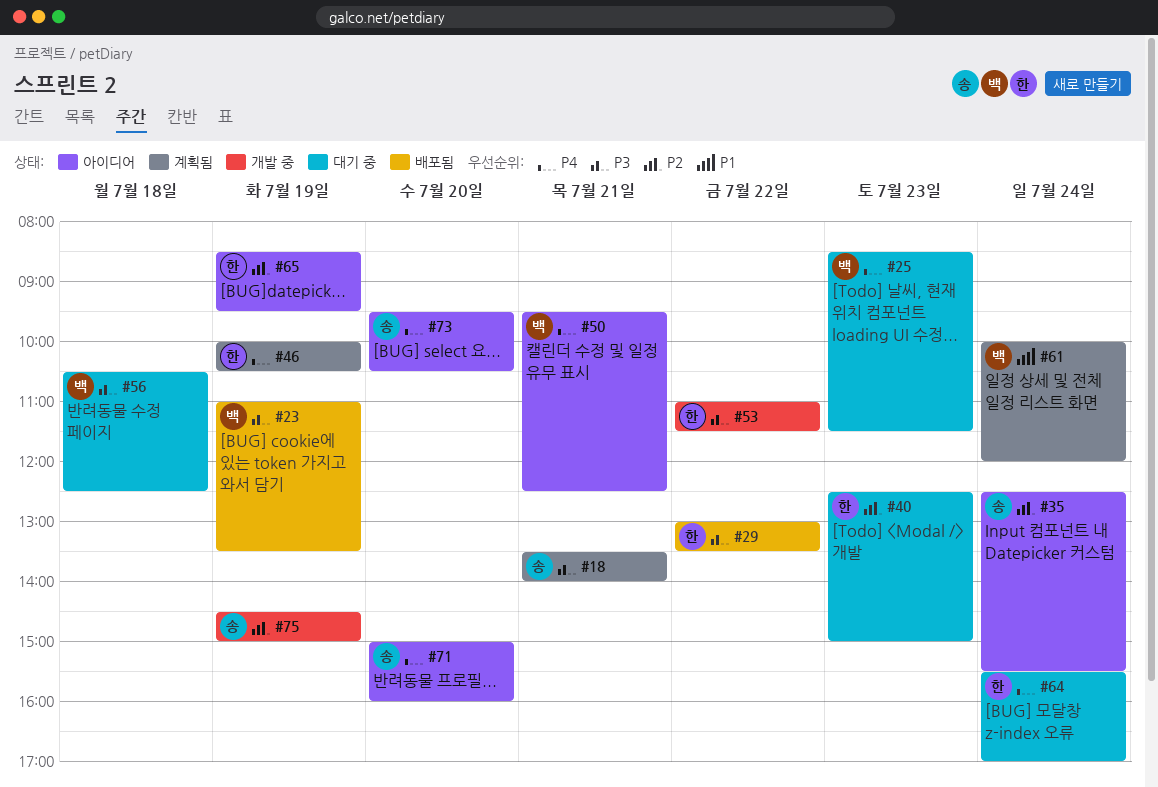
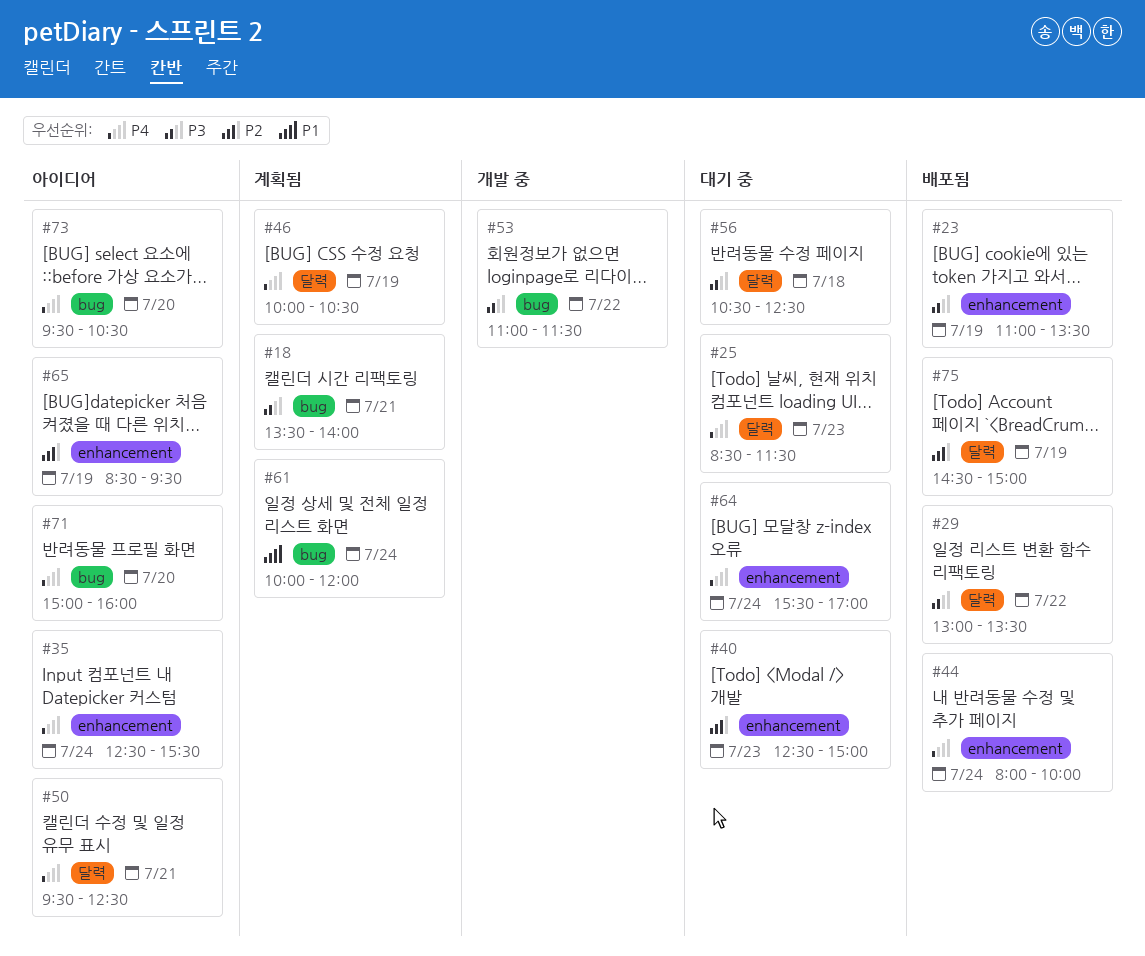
#35, priority: P2 -> P4
#44: none -> present
#75, status: 개발 중 -> 배포됨

